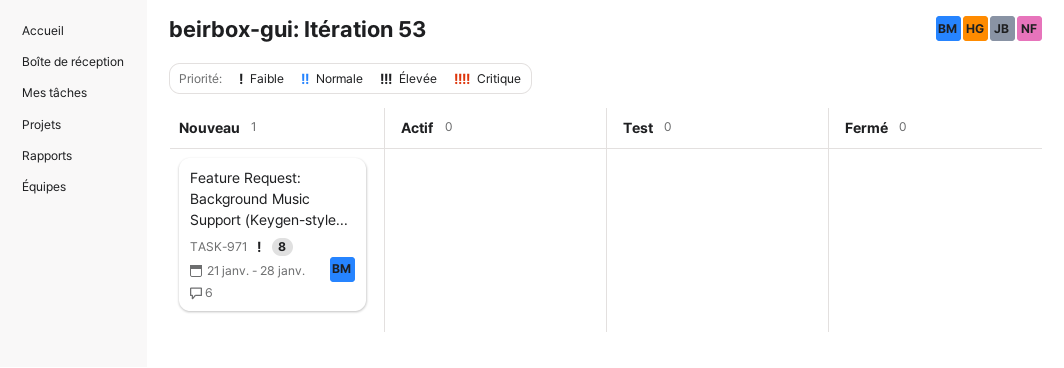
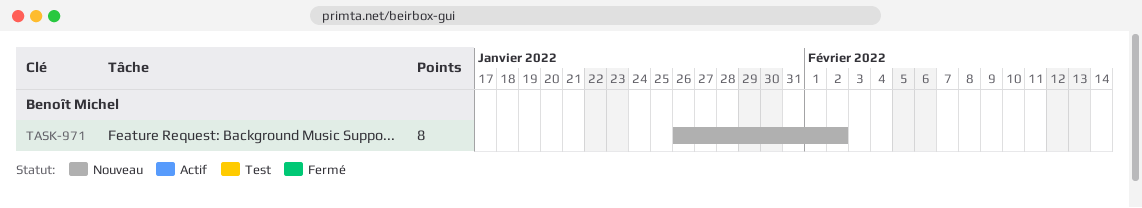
TASK-971, start: Jan 21 -> Jan 26
TASK-971, due: Jan 28 -> Feb 2

